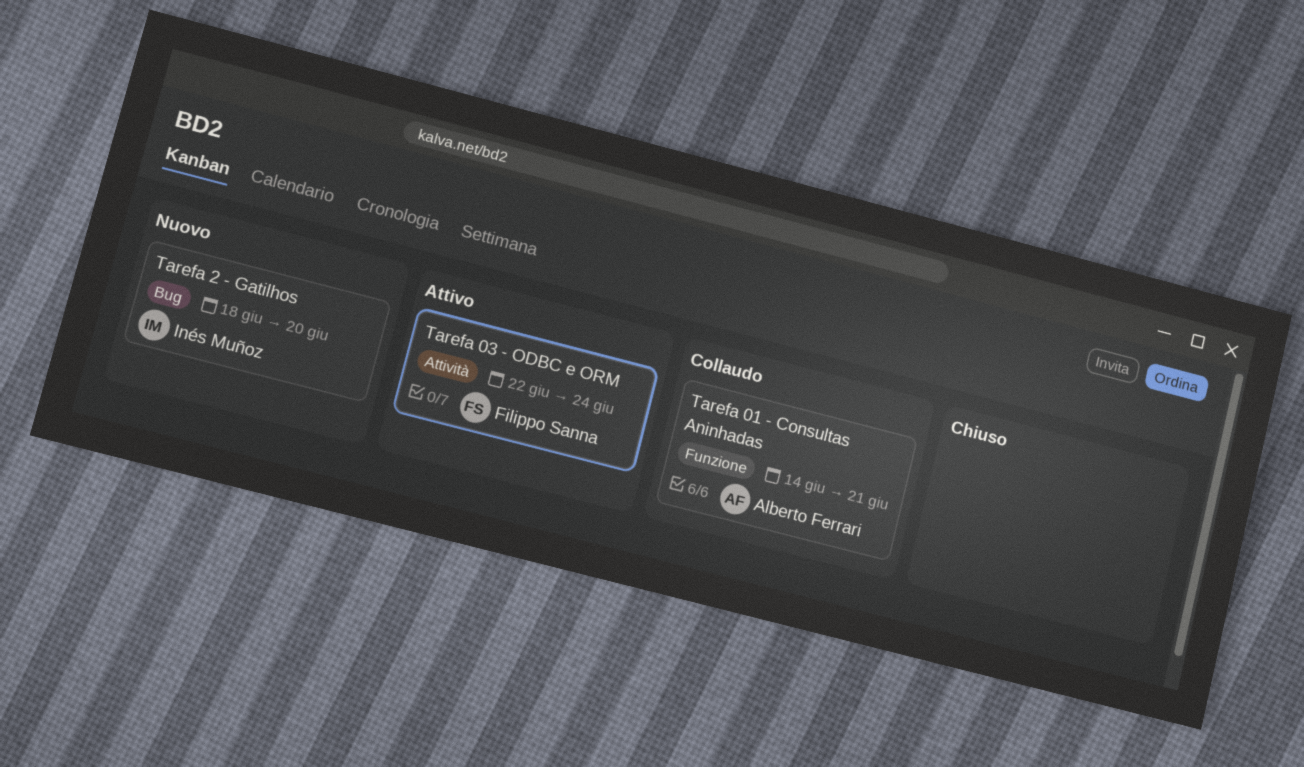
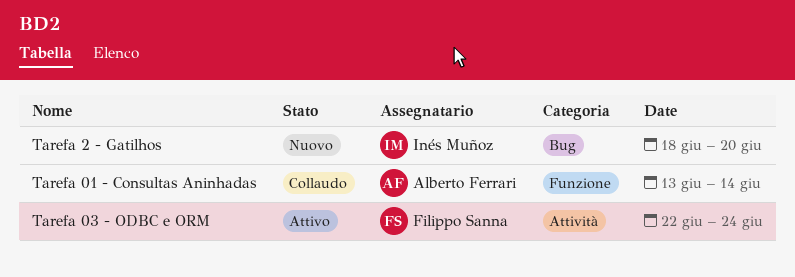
Tarefa 01 - Consultas Aninhadas, start: Jun 14 -> Jun 13
Tarefa 01 - Consultas Aninhadas, due: Jun 21 -> Jun 14

